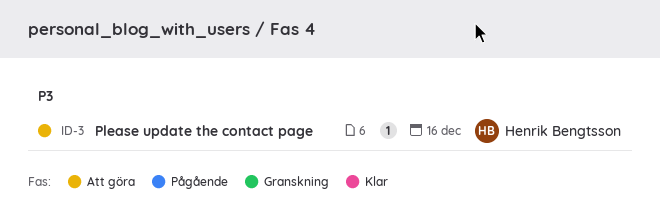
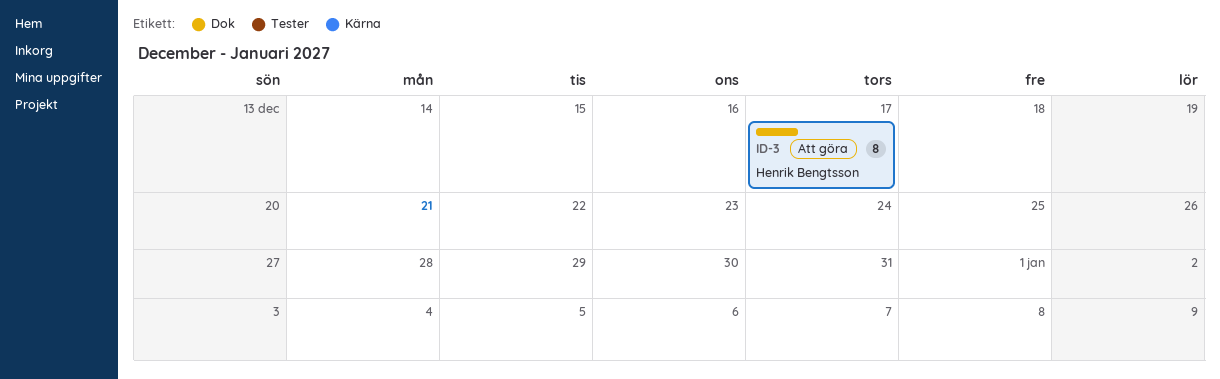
ID-3, estimate: 1 -> 8
ID-3, due: Dec 16 -> Dec 17

